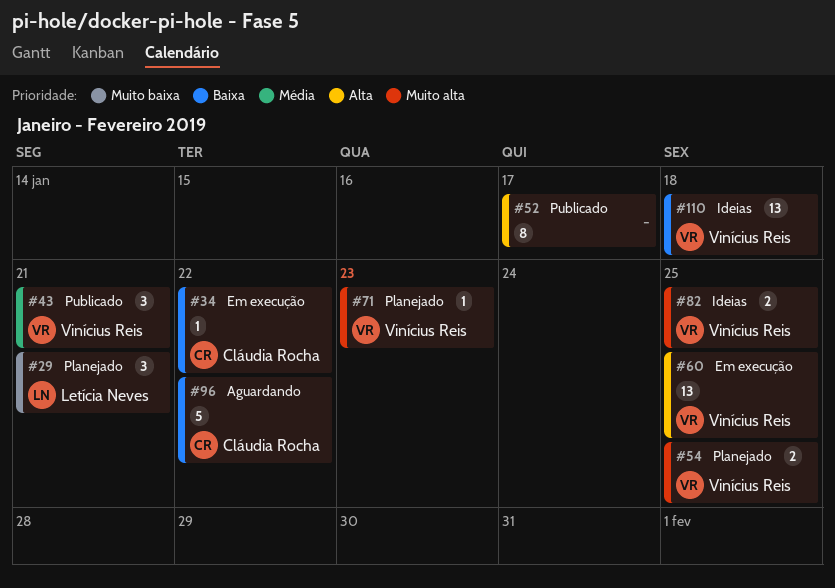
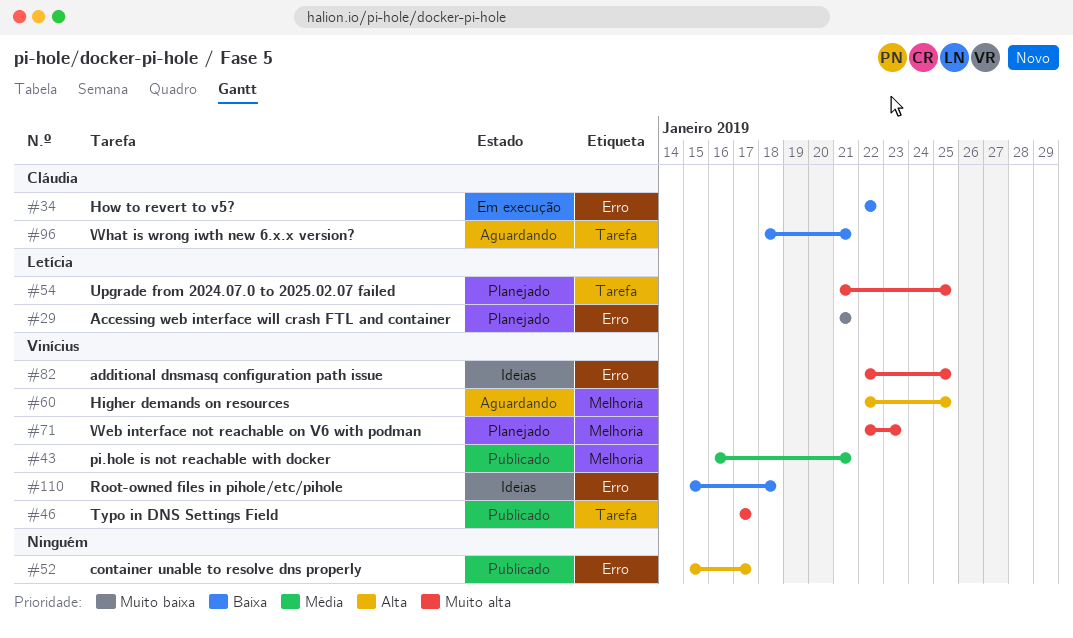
#46: none -> present
#54, owner: Vinícius Reis -> Letícia Neves
#60, status: Em execução -> Aguardando
#96, due: Jan 22 -> Jan 21

